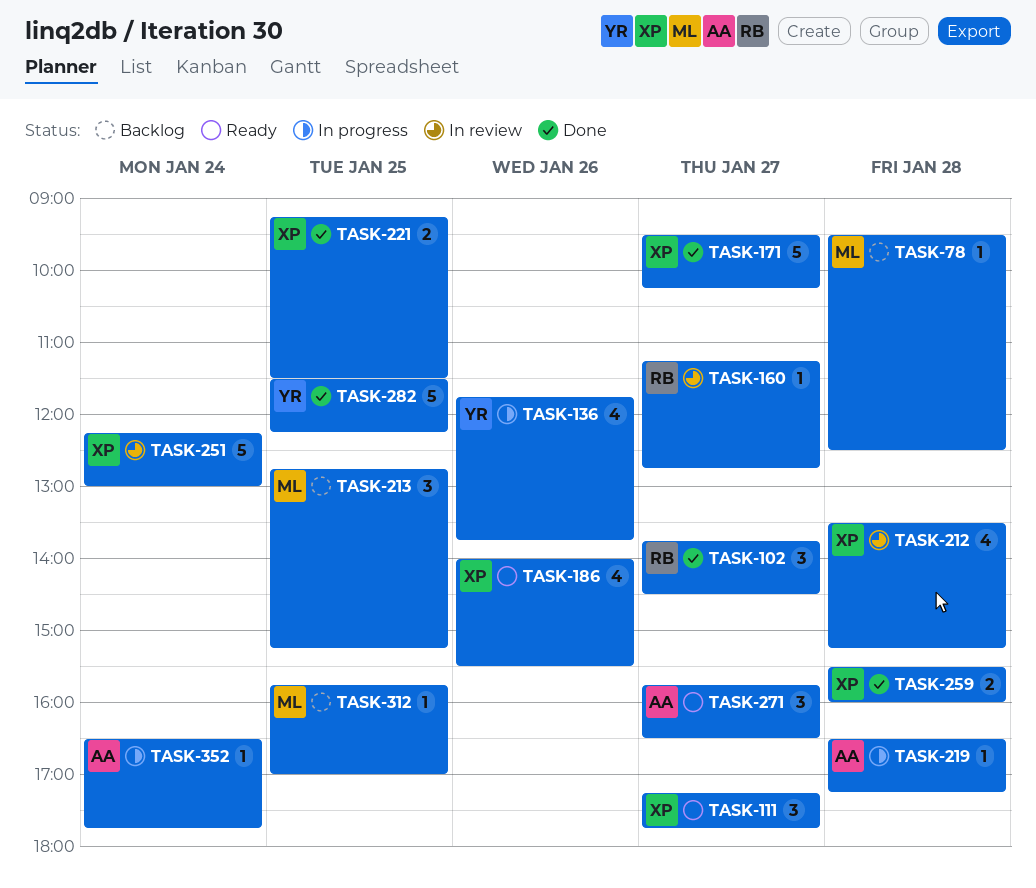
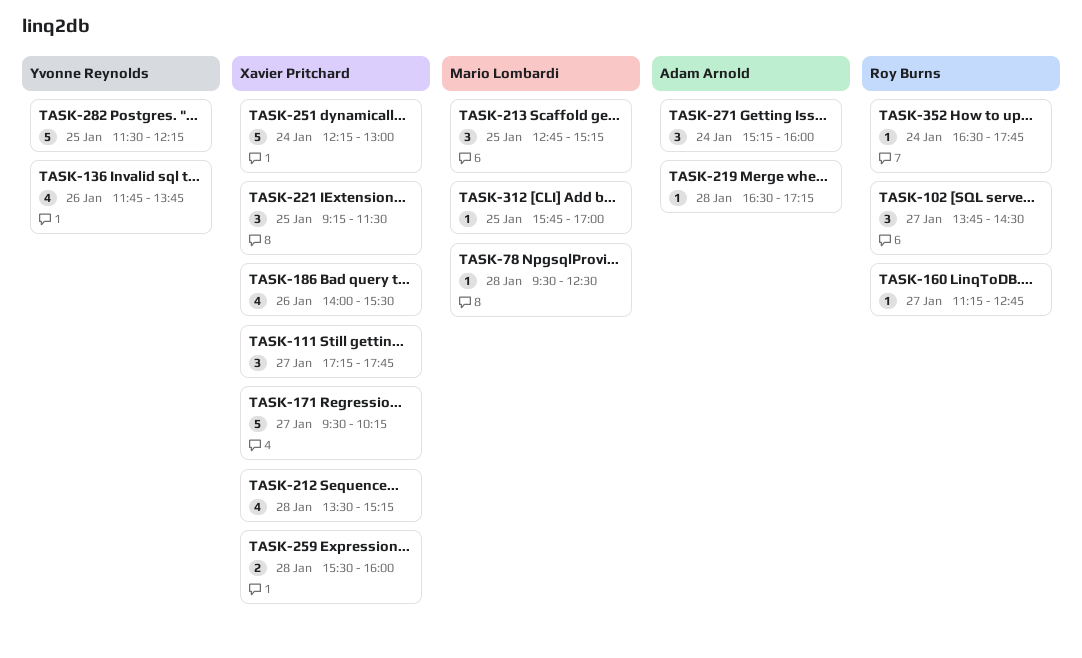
TASK-221, estimate: 2 -> 3
TASK-271, day: Jan 27 -> Jan 24
TASK-271, begins: 15:45 -> 15:15
TASK-271, ends: 16:30 -> 16:00
TASK-352, owner: Adam Arnold -> Roy Burns

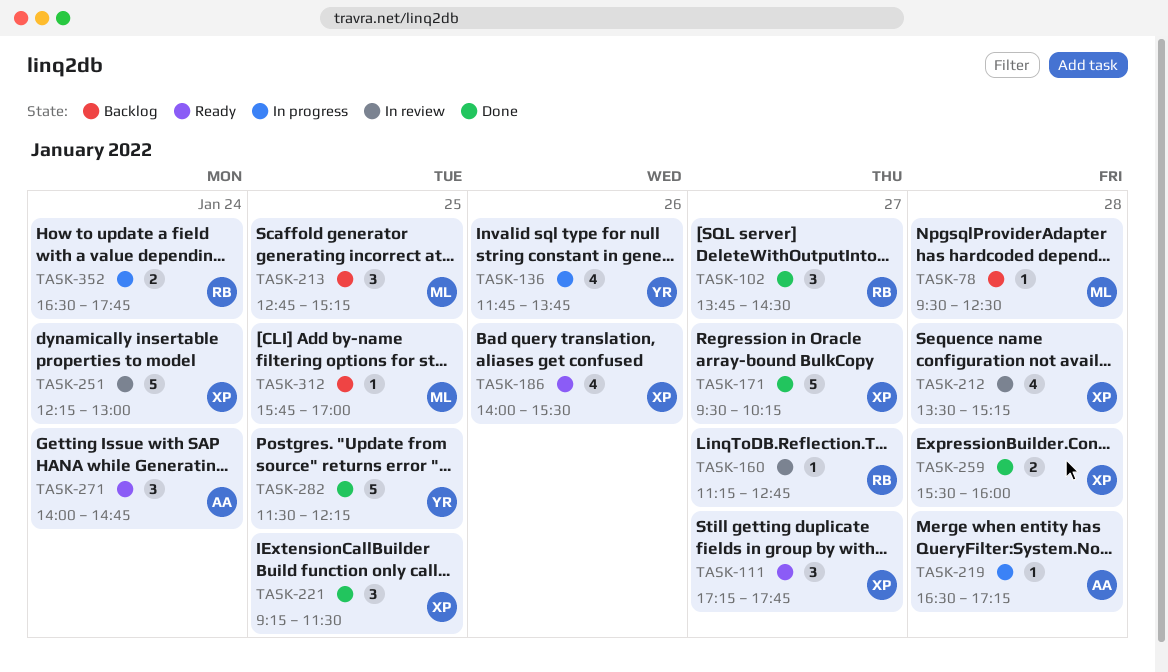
TASK-271, begins: 15:15 -> 14:00
TASK-271, ends: 16:00 -> 14:45
TASK-352, estimate: 1 -> 2

